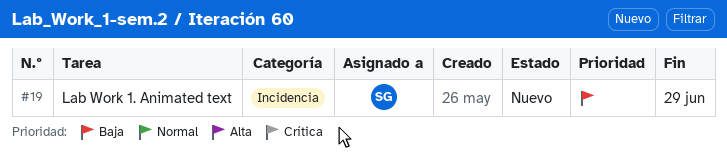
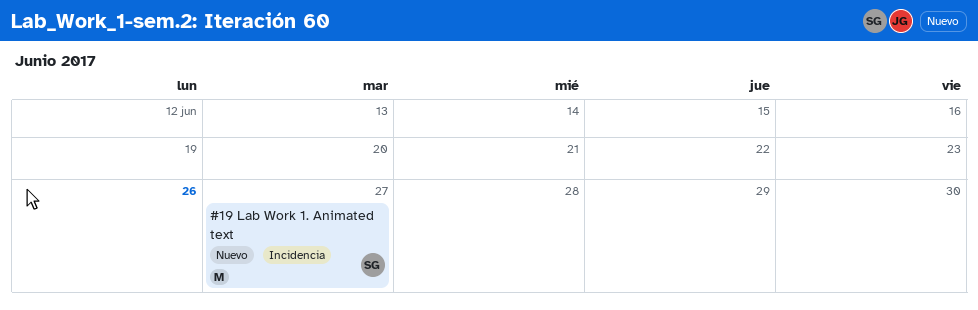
#19, due: Jun 29 -> Jun 27

